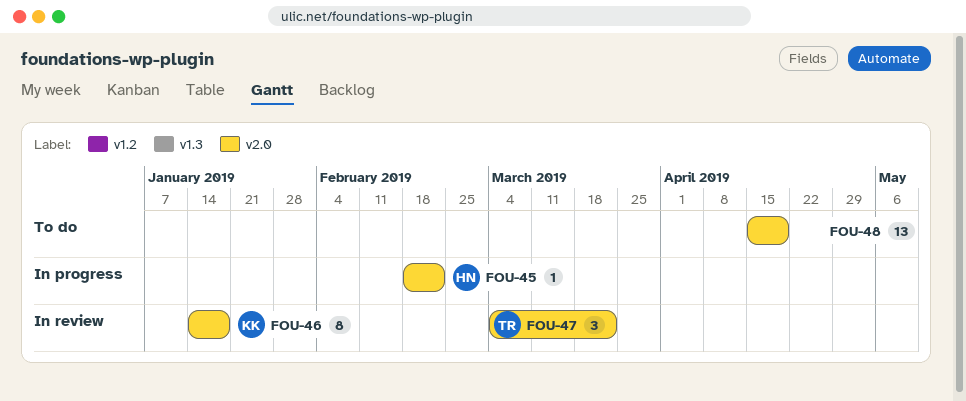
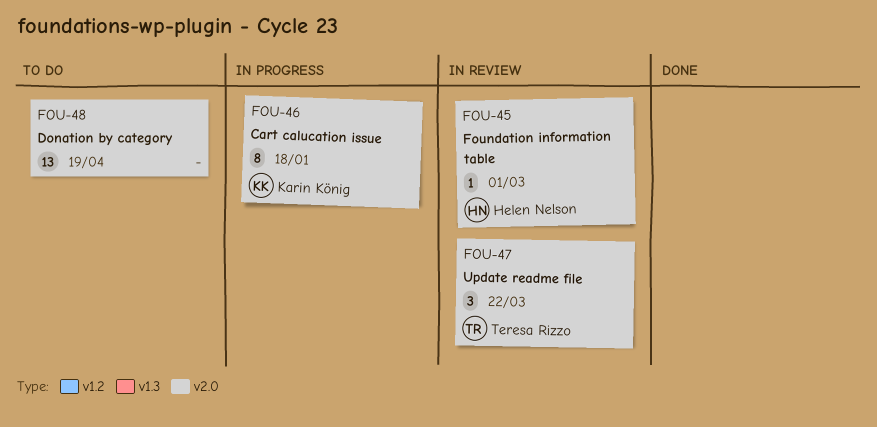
FOU-45, status: In progress -> In review
FOU-45, due: Feb 22 -> Mar 1
FOU-46, status: In review -> In progress

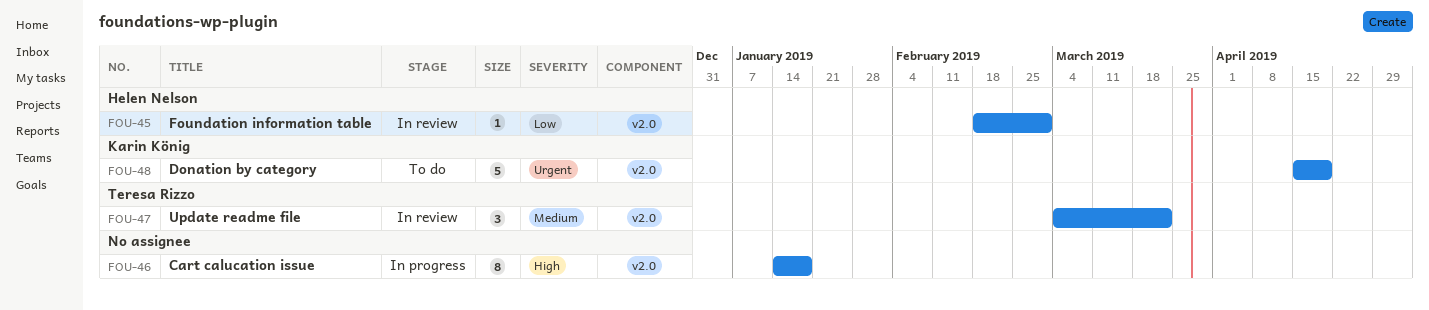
FOU-46, owner: Karin König -> none
FOU-48, owner: none -> Karin König
FOU-48, estimate: 13 -> 5

